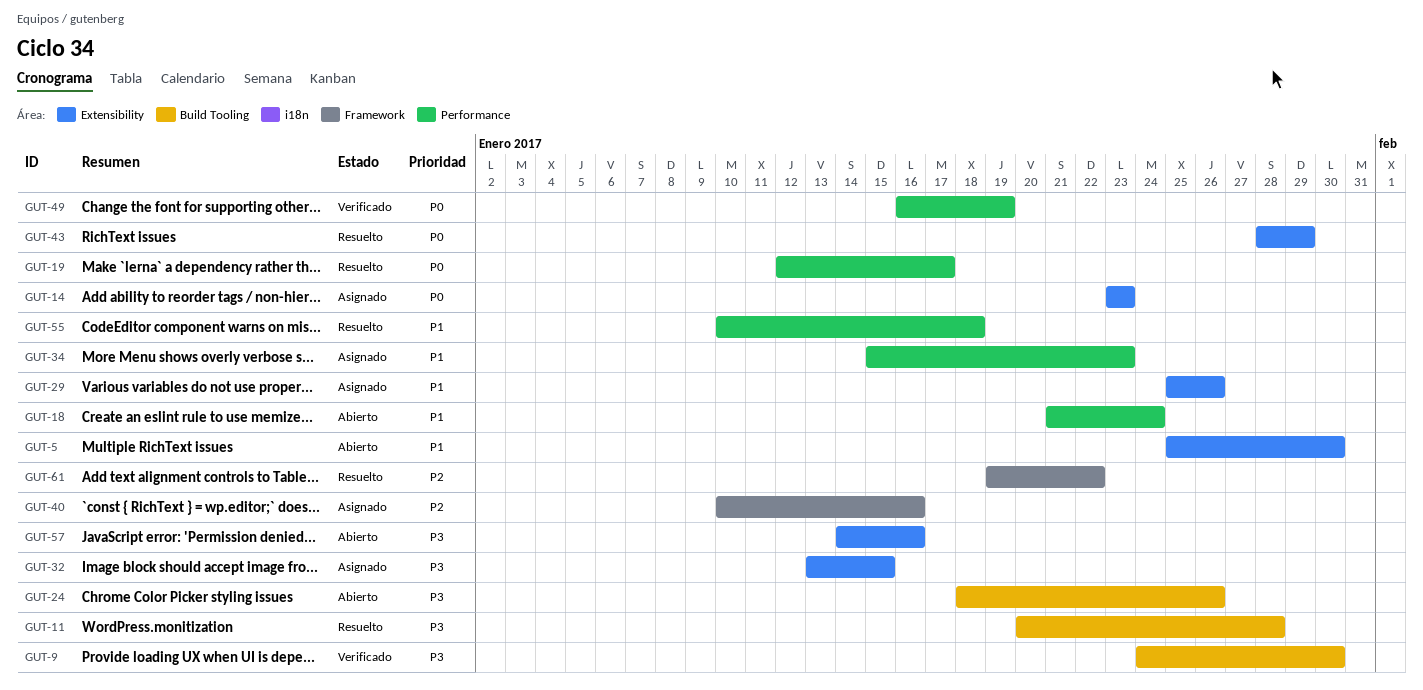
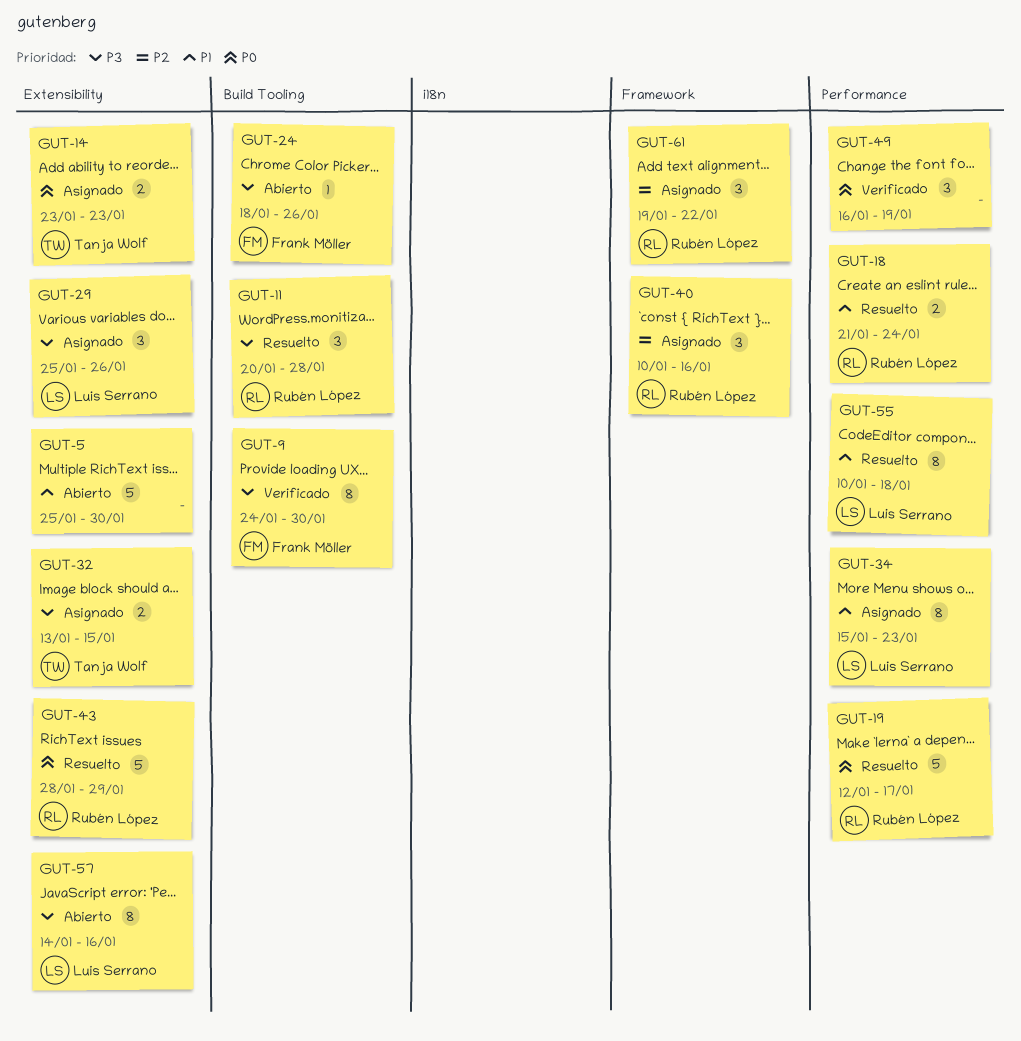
GUT-18, status: Abierto -> Resuelto
GUT-29, priority: P1 -> P3
GUT-61, status: Resuelto -> Asignado

